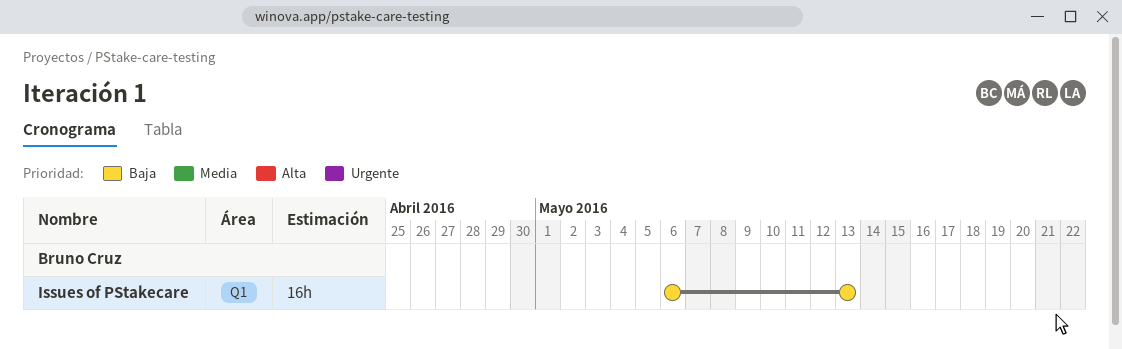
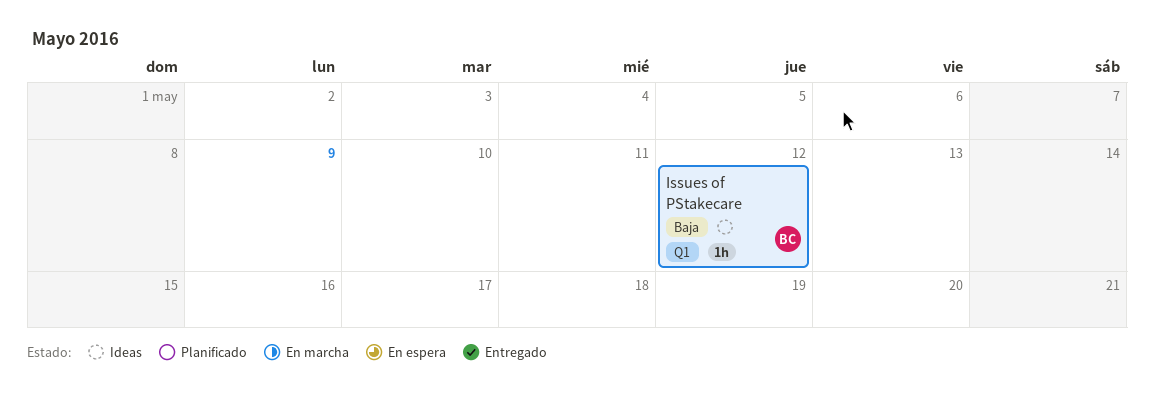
Issues of PStakecare, estimate: 16h -> 1h
Issues of PStakecare, due: May 13 -> May 12

